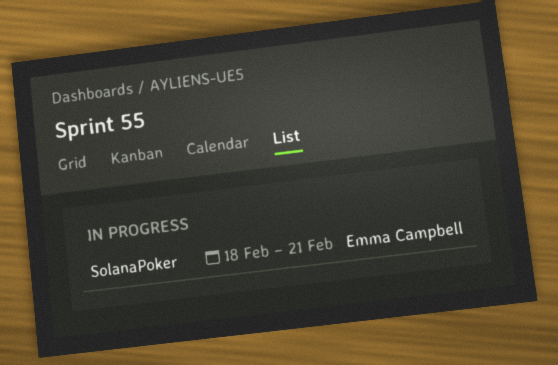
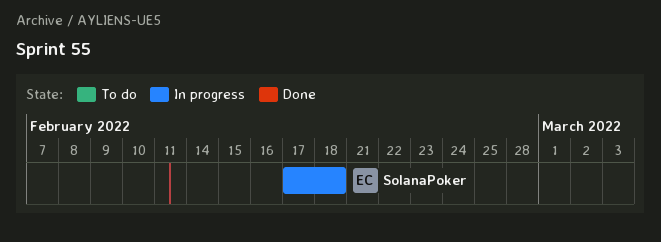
SolanaPoker, start: Feb 18 -> Feb 17
SolanaPoker, due: Feb 21 -> Feb 18

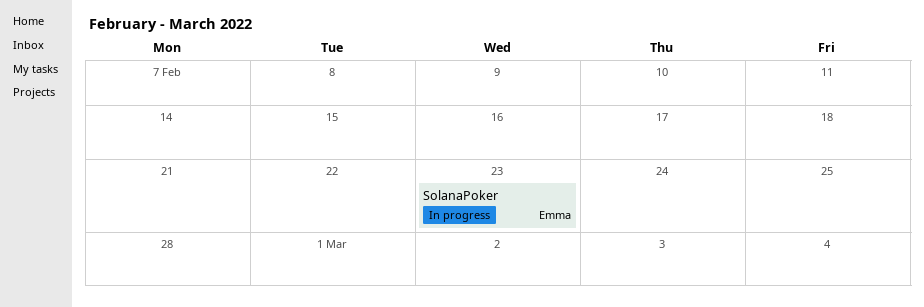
SolanaPoker, due: Feb 18 -> Feb 23

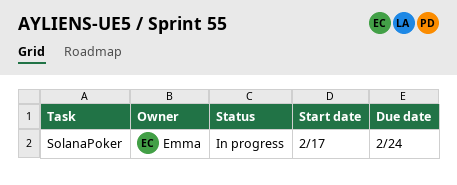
SolanaPoker, due: Feb 23 -> Feb 24

